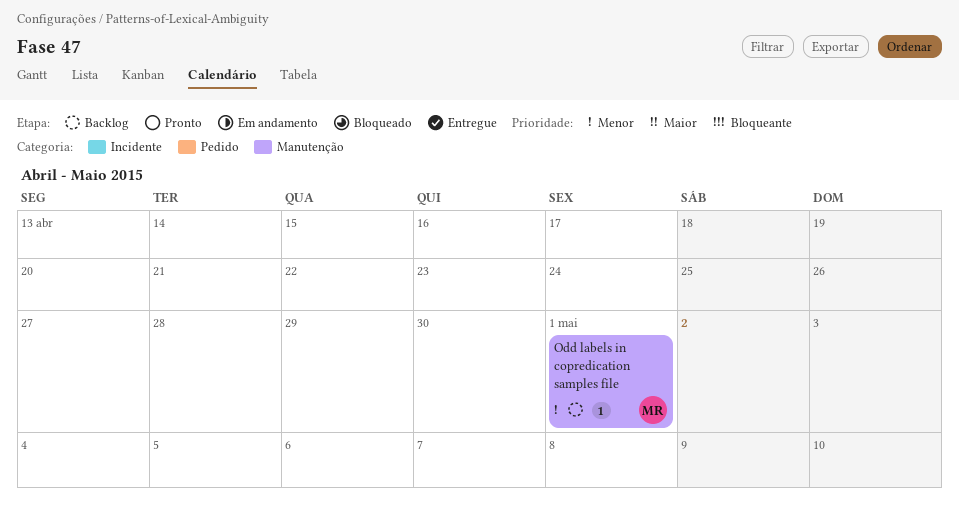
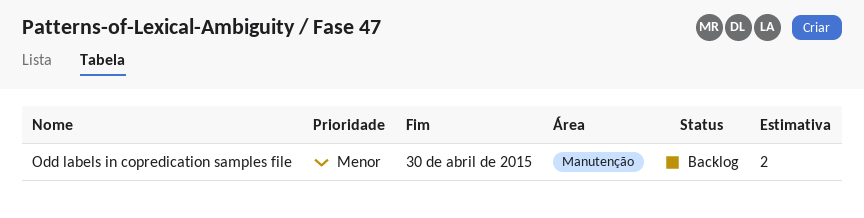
Odd labels in copredication samples file, estimate: 1 -> 2
Odd labels in copredication samples file, due: May 1 -> Apr 30

